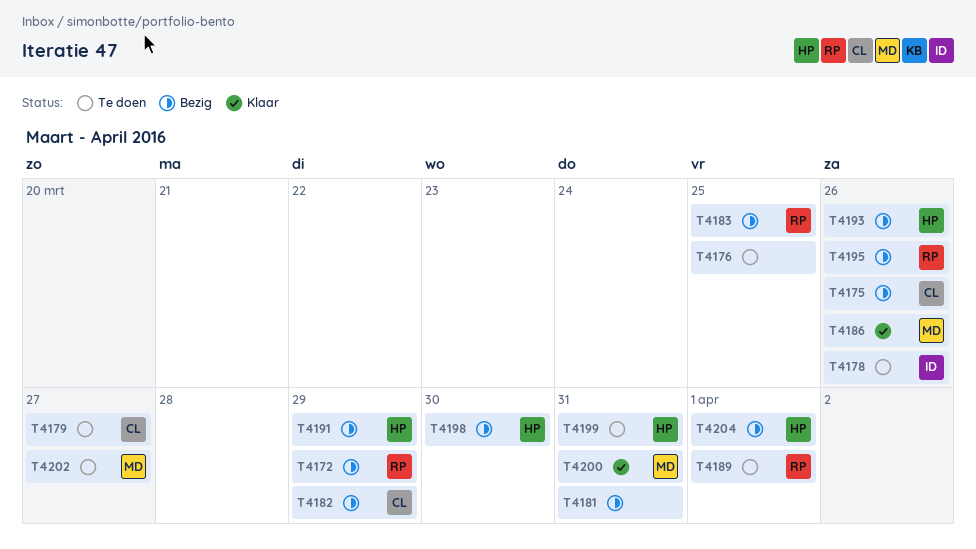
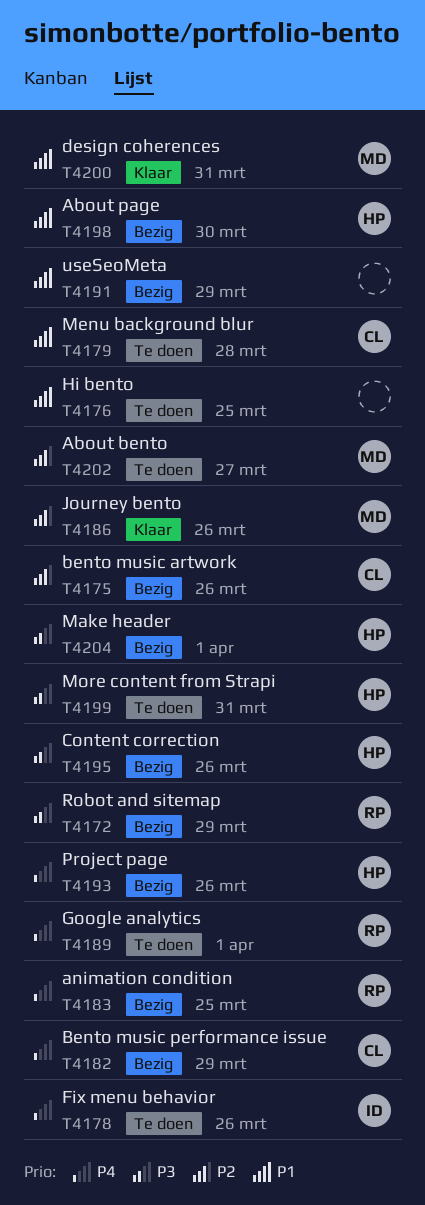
T4179, due: Mar 27 -> Mar 28
T4181: present -> none
T4191, owner: HP -> none
T4195, owner: RP -> HP

